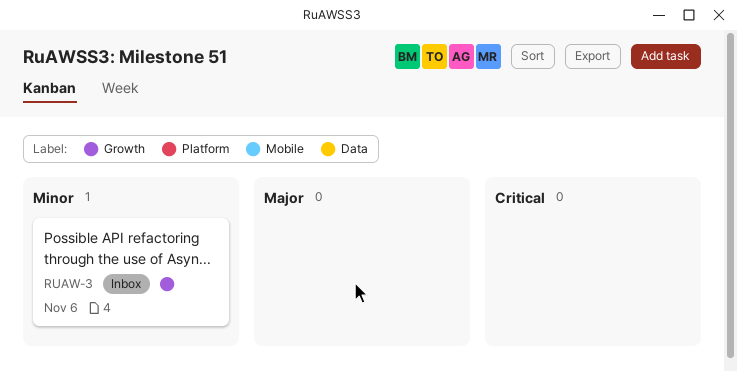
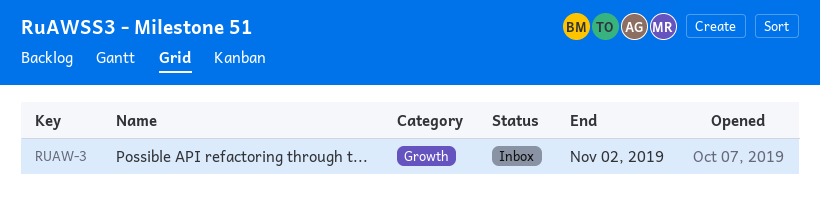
RUAW-3, due: Nov 6 -> Nov 2

